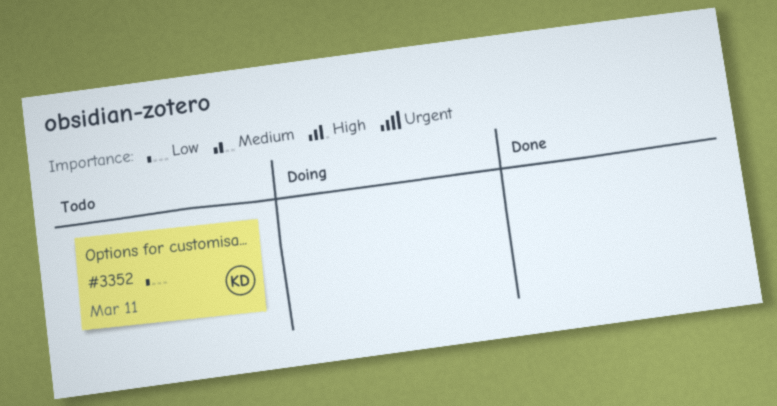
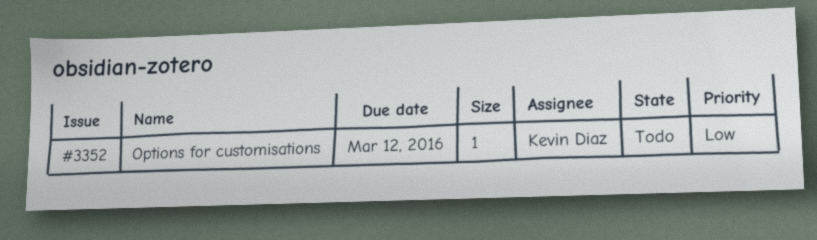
#3352, due: Mar 11 -> Mar 12

